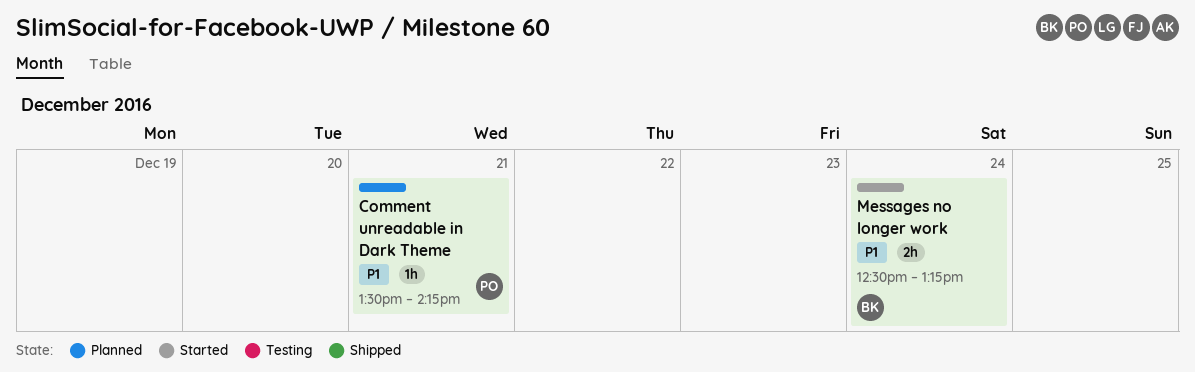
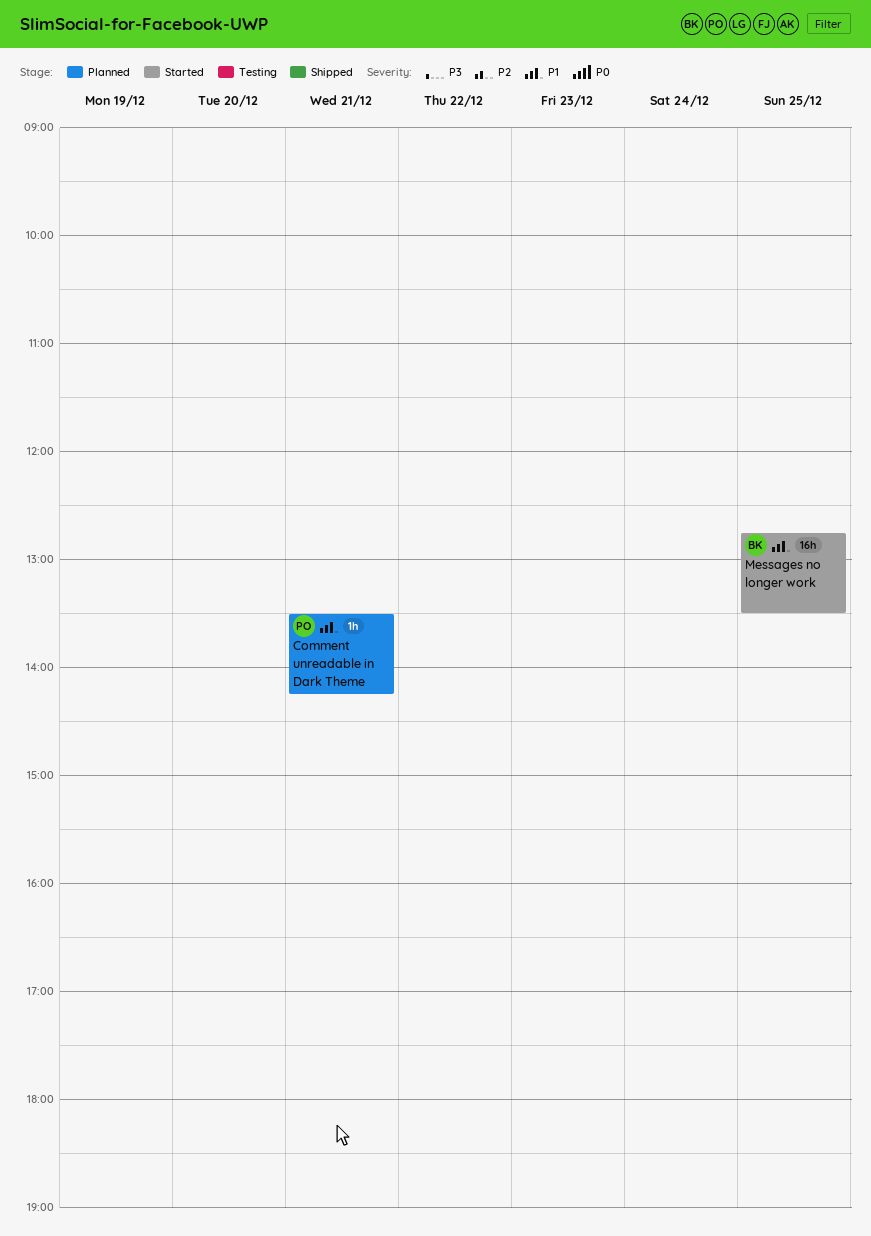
Messages no longer work, estimate: 2h -> 16h
Messages no longer work, day: Dec 24 -> Dec 25
Messages no longer work, begins: 12:30 -> 12:45
Messages no longer work, ends: 13:15 -> 13:30

